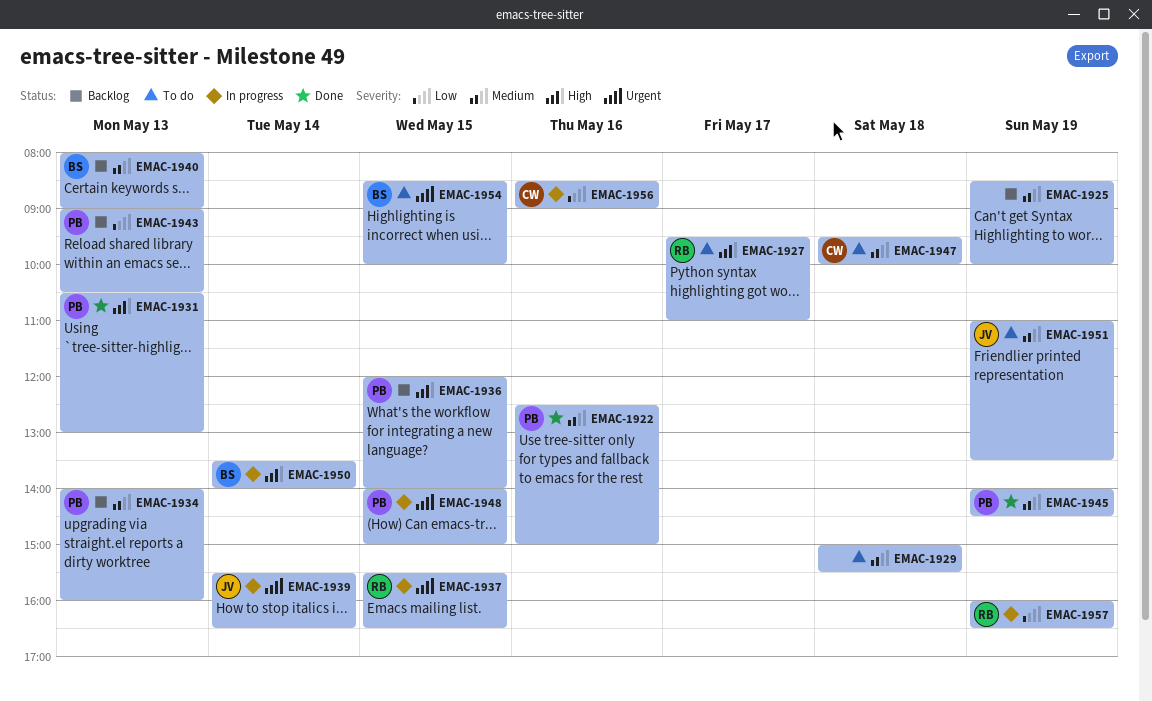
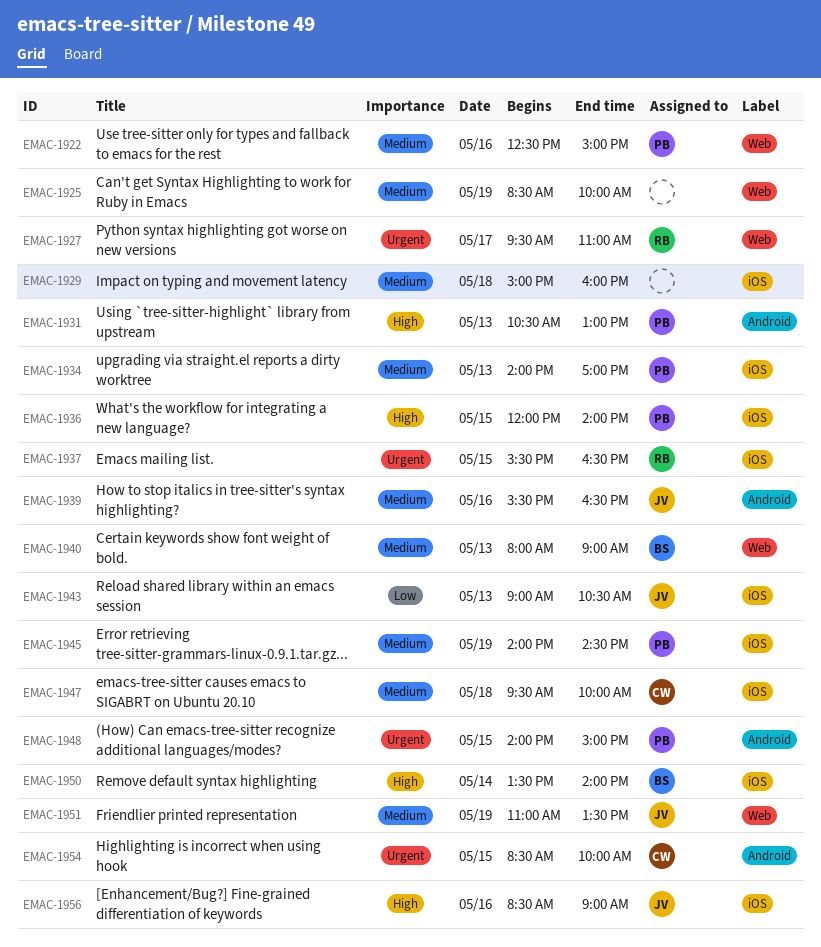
EMAC-1927, priority: High -> Urgent
EMAC-1929, ends: 15:30 -> 16:00
EMAC-1934, ends: 16:00 -> 17:00
EMAC-1939, priority: Urgent -> Medium
EMAC-1939, day: May 14 -> May 16
EMAC-1943, owner: PB -> JV
EMAC-1954, owner: BS -> CW
EMAC-1956, owner: CW -> JV
EMAC-1956, priority: Low -> High
EMAC-1957: present -> none

